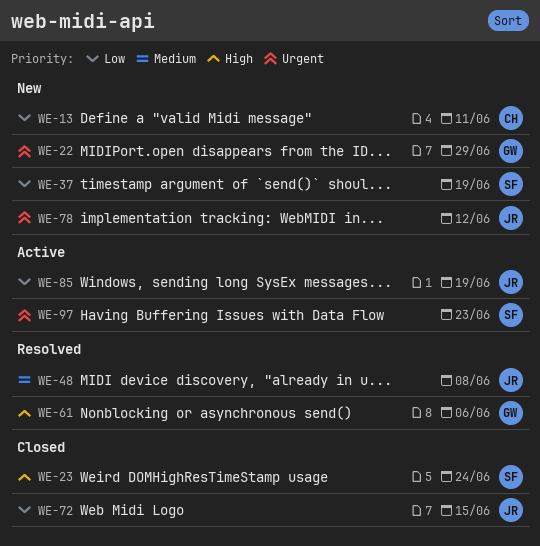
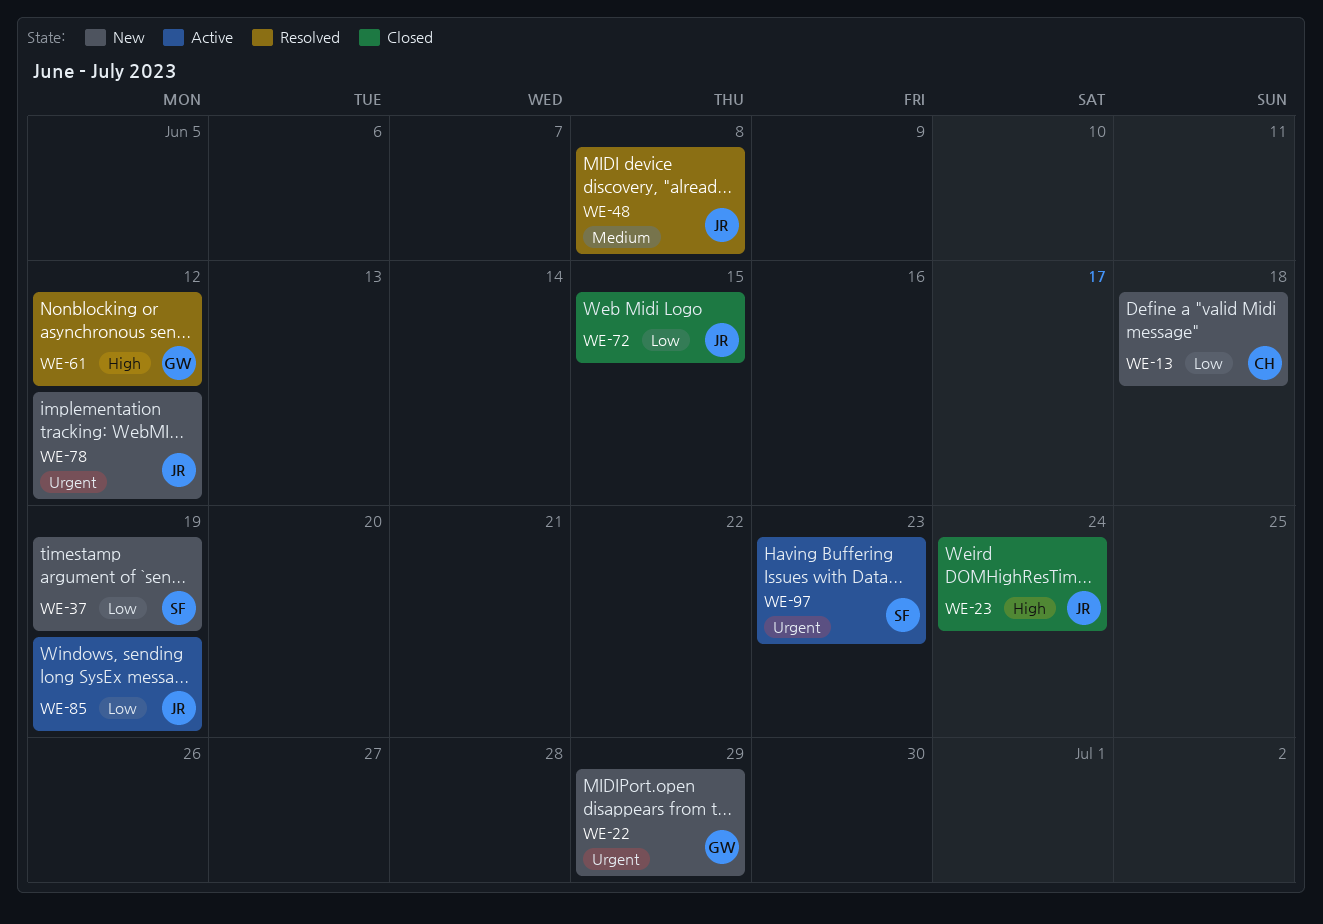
WE-13, due: Jun 11 -> Jun 18
WE-23, owner: SF -> JR
WE-61, due: Jun 6 -> Jun 12

